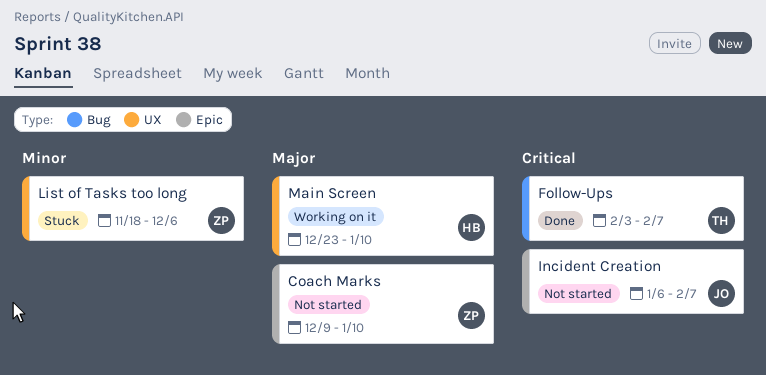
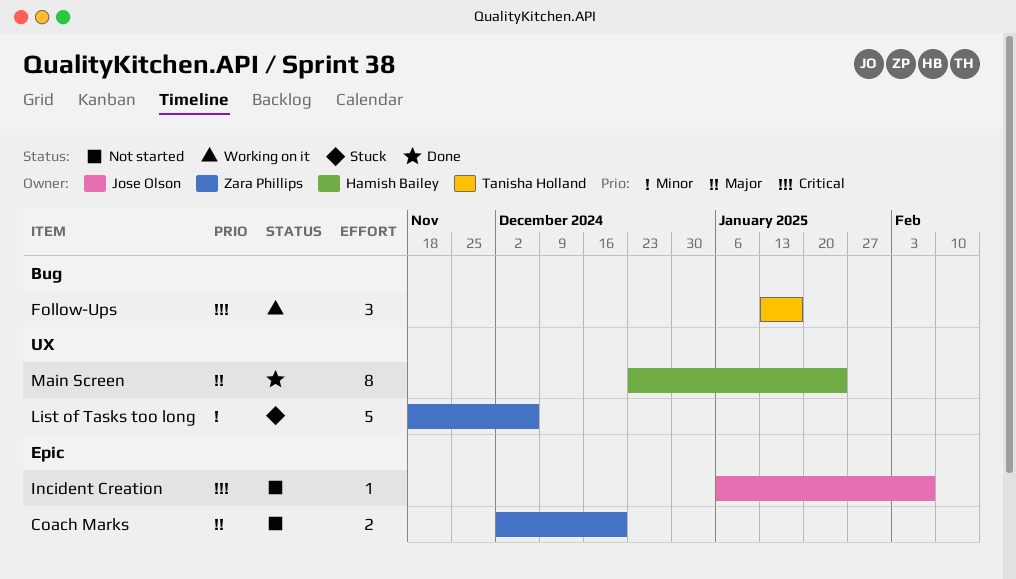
Coach Marks, start: Dec 9 -> Dec 2
Coach Marks, due: Jan 10 -> Dec 20
Follow-Ups, status: Done -> Working on it
Follow-Ups, start: Feb 3 -> Jan 13
Follow-Ups, due: Feb 7 -> Jan 17
Main Screen, status: Working on it -> Done
Main Screen, due: Jan 10 -> Jan 24

